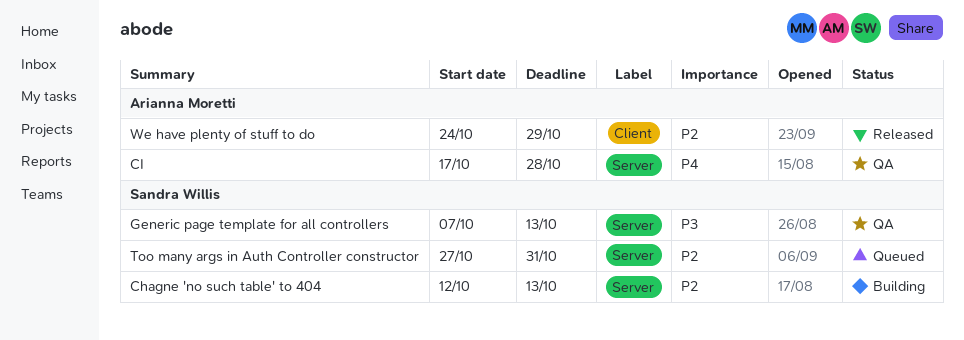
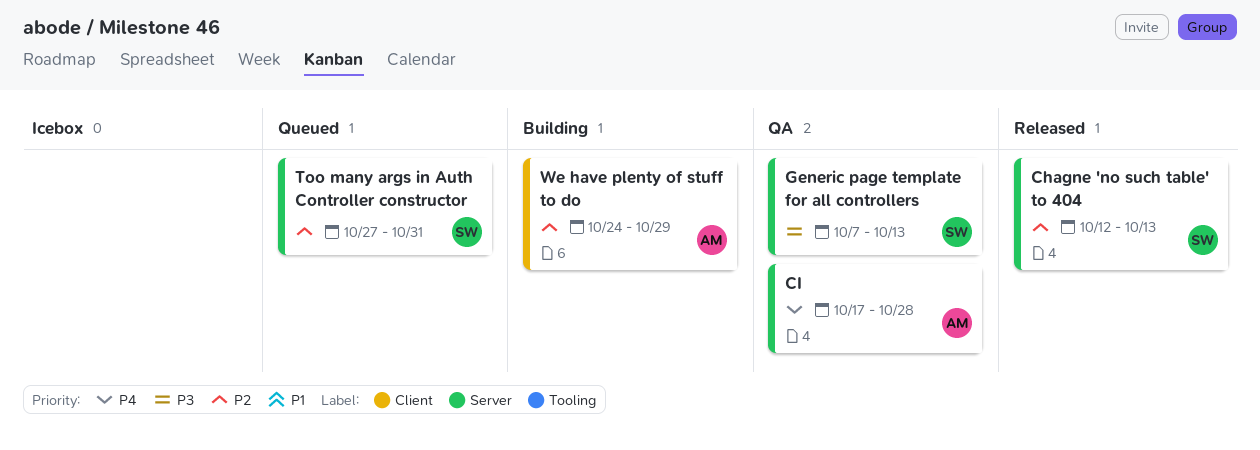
Chagne 'no such table' to 404, status: Building -> Released
We have plenty of stuff to do, status: Released -> Building

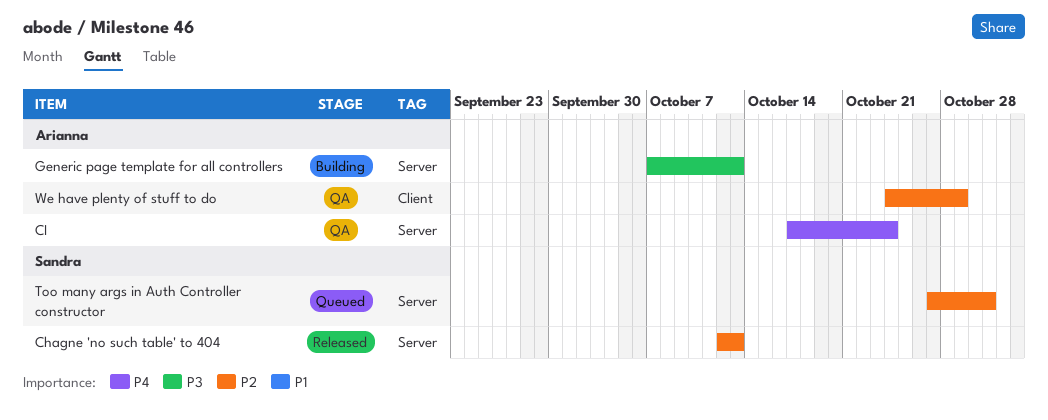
CI, due: Oct 28 -> Oct 24
Generic page template for all controllers, status: QA -> Building
Generic page template for all controllers, owner: Sandra -> Arianna
We have plenty of stuff to do, status: Building -> QA

